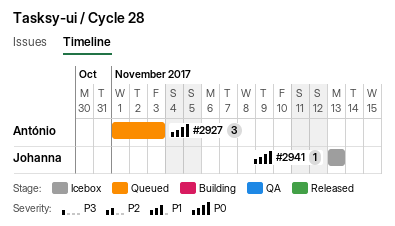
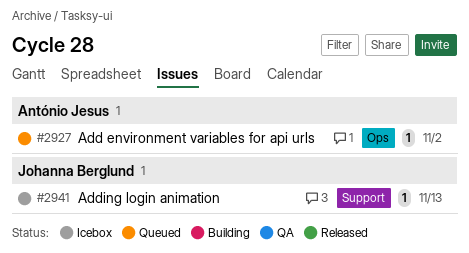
#2927, estimate: 3 -> 1
#2927, due: Nov 3 -> Nov 2

